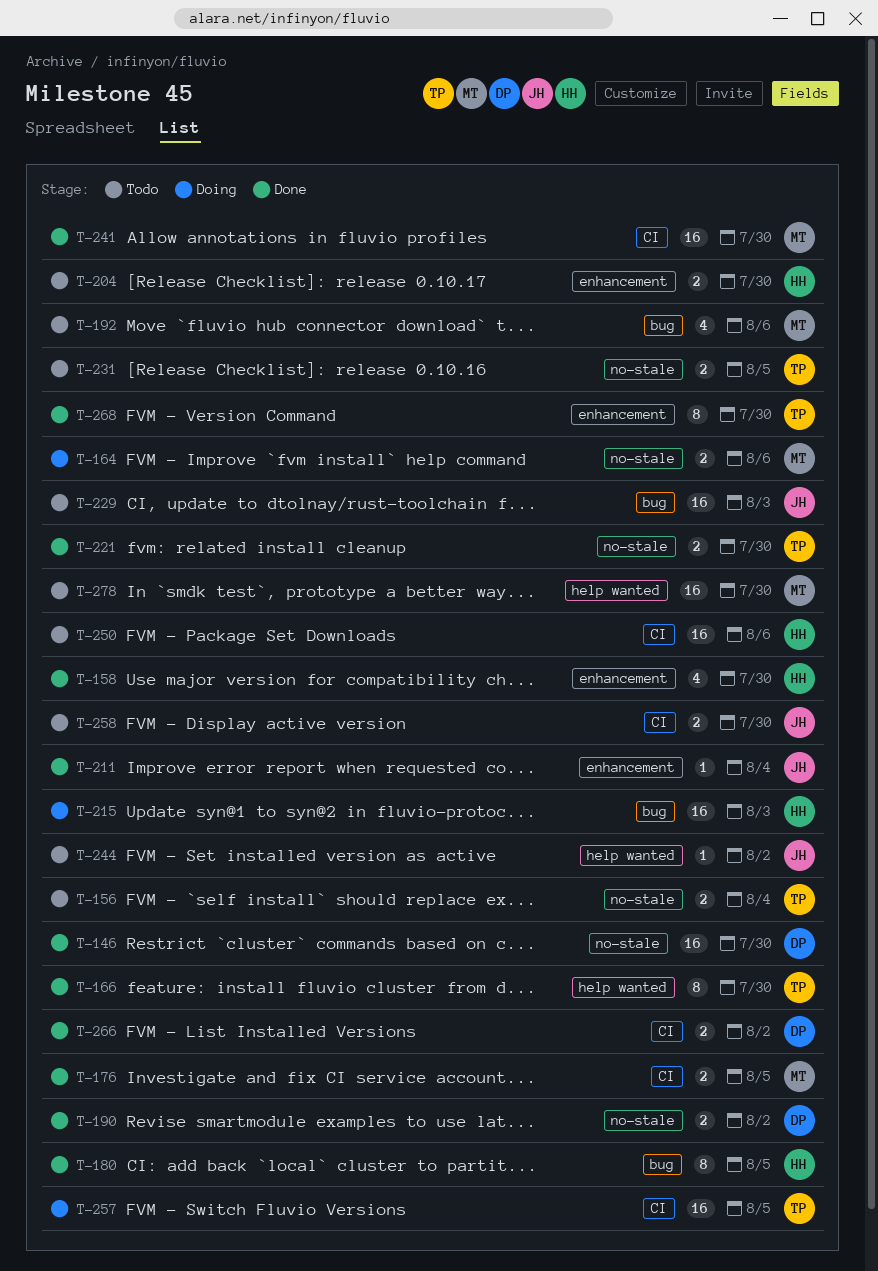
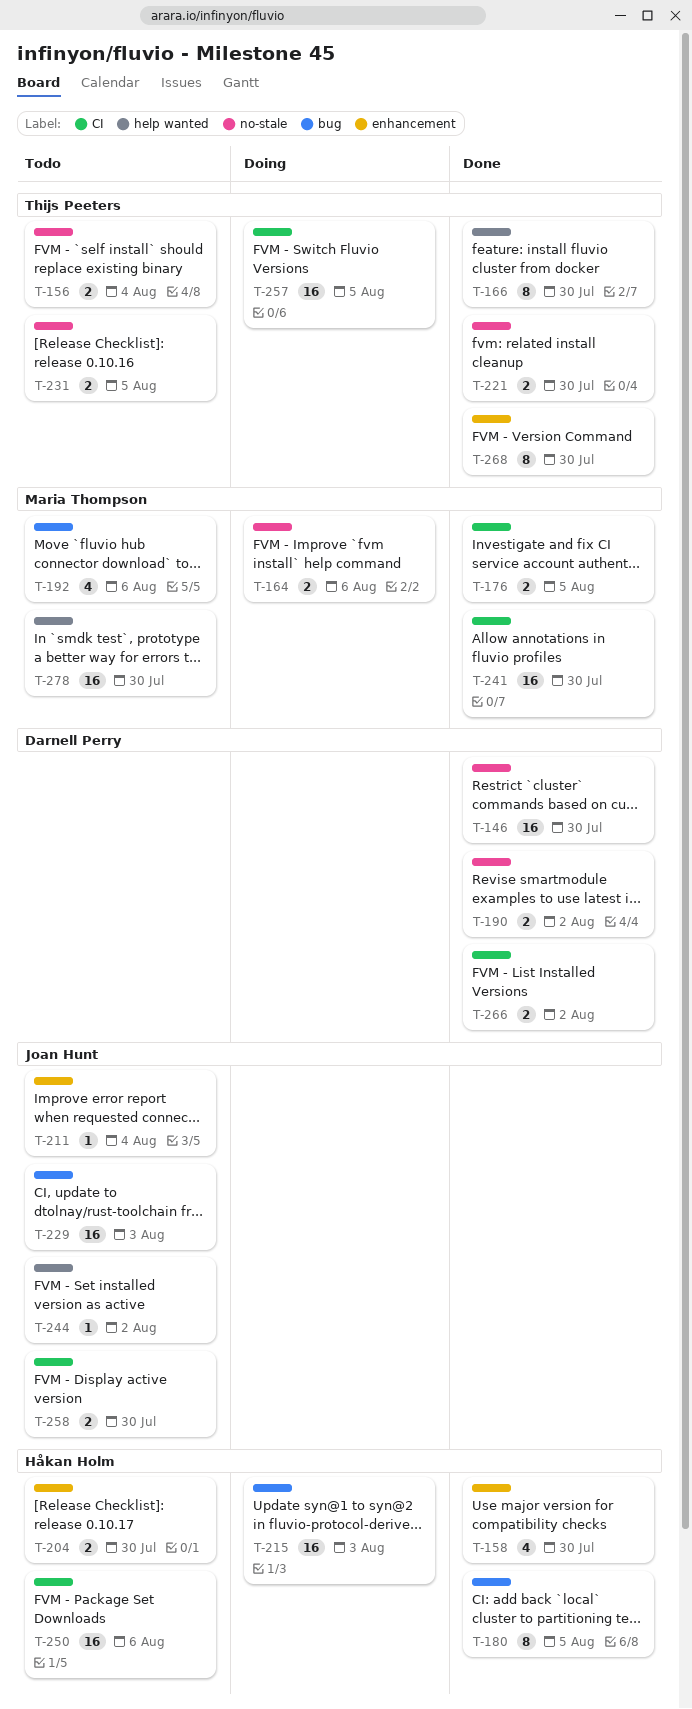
T-211, status: Done -> Todo

